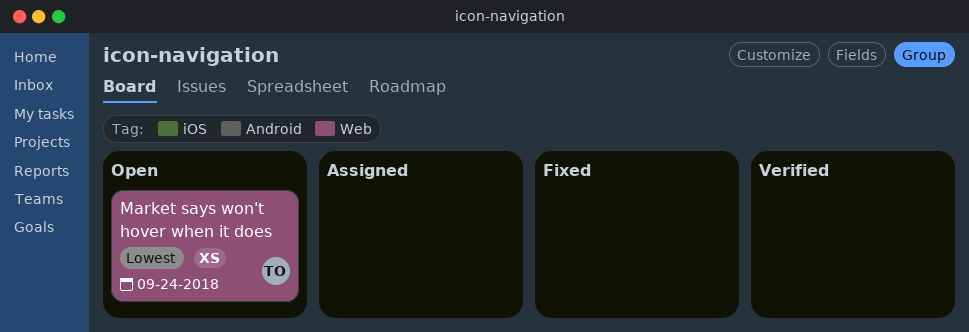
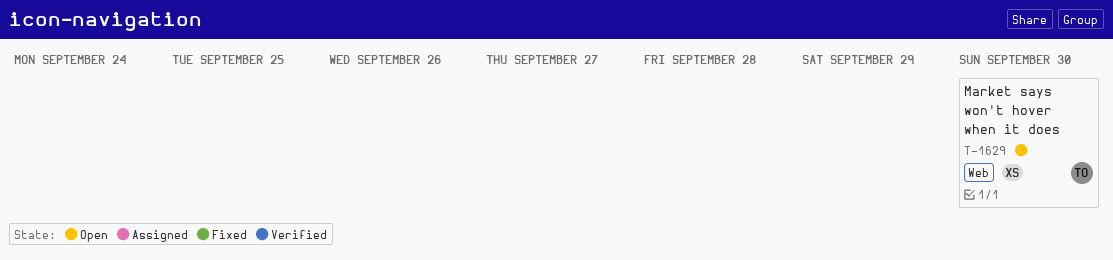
Market says won't hover when it does, due: Sep 24 -> Sep 30

